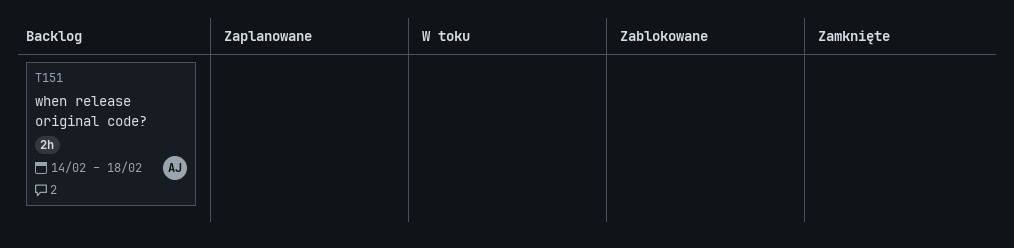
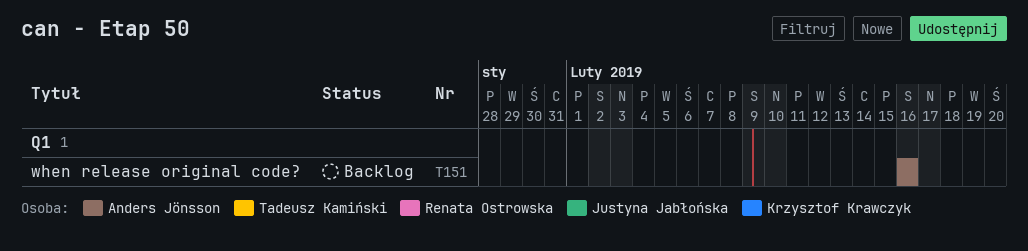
T151, start: Feb 14 -> Feb 16
T151, due: Feb 18 -> Feb 16

